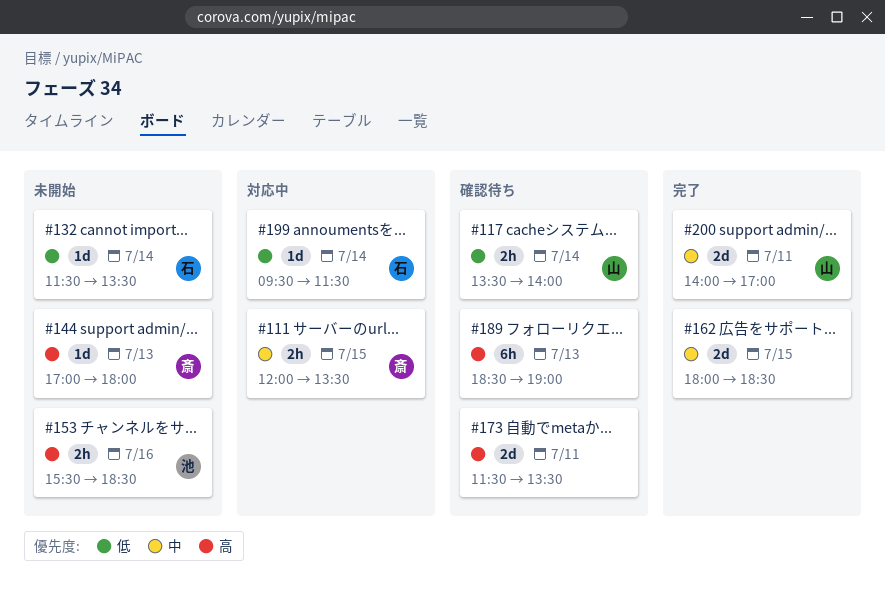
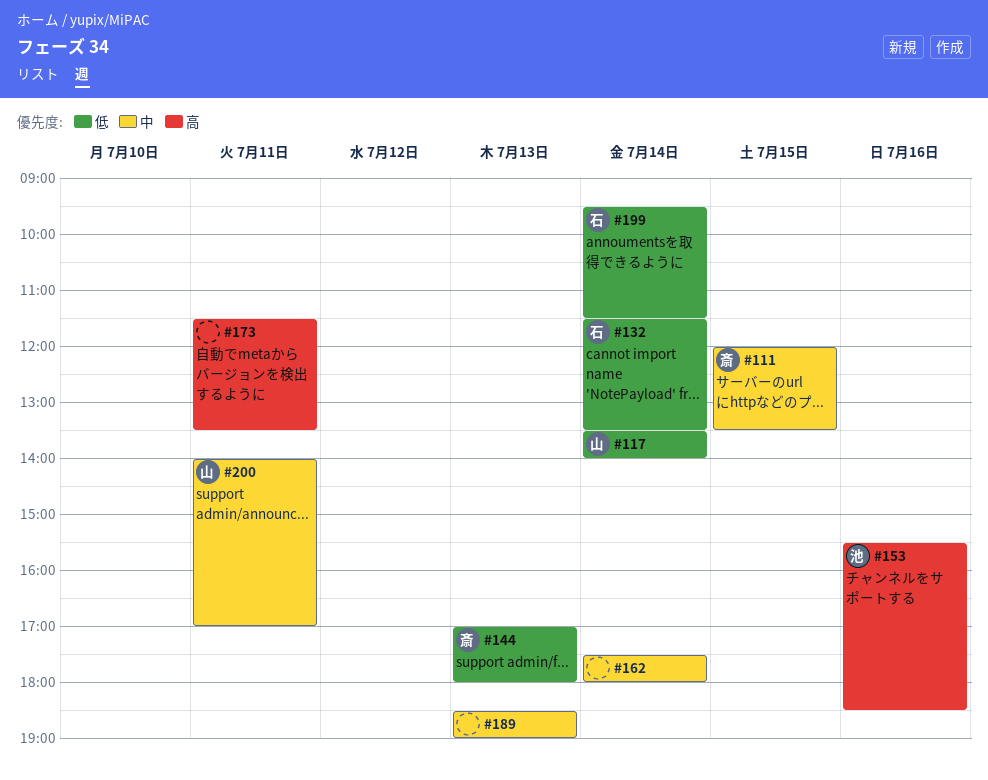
#144, priority: 高 -> 低
#162, day: Jul 15 -> Jul 14
#162, begins: 18:00 -> 17:30
#162, ends: 18:30 -> 18:00
#189, priority: 高 -> 中

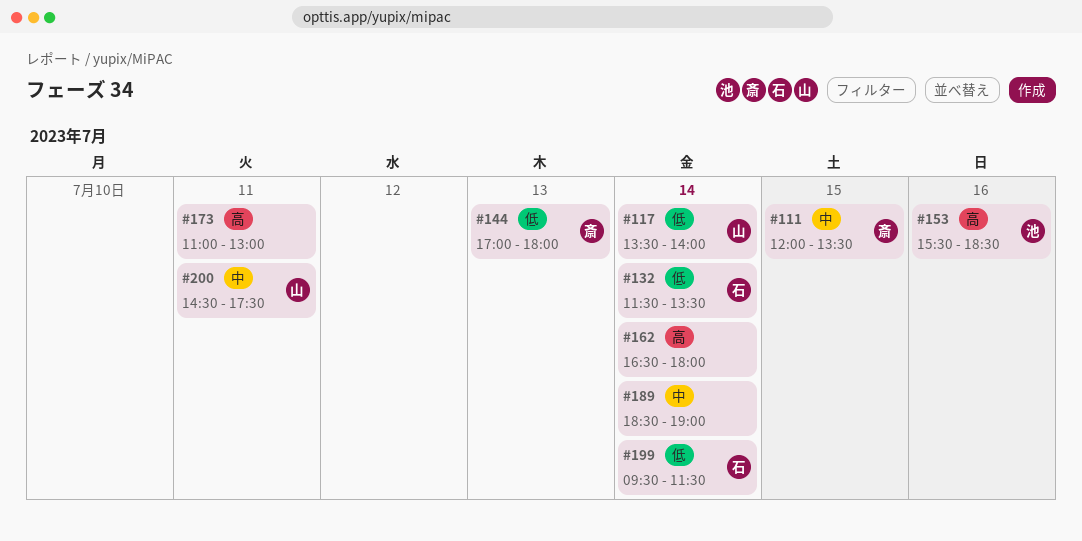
#162, priority: 中 -> 高
#162, begins: 17:30 -> 16:30
#173, begins: 11:30 -> 11:00
#173, ends: 13:30 -> 13:00
#189, day: Jul 13 -> Jul 14
#200, begins: 14:00 -> 14:30
#200, ends: 17:00 -> 17:30

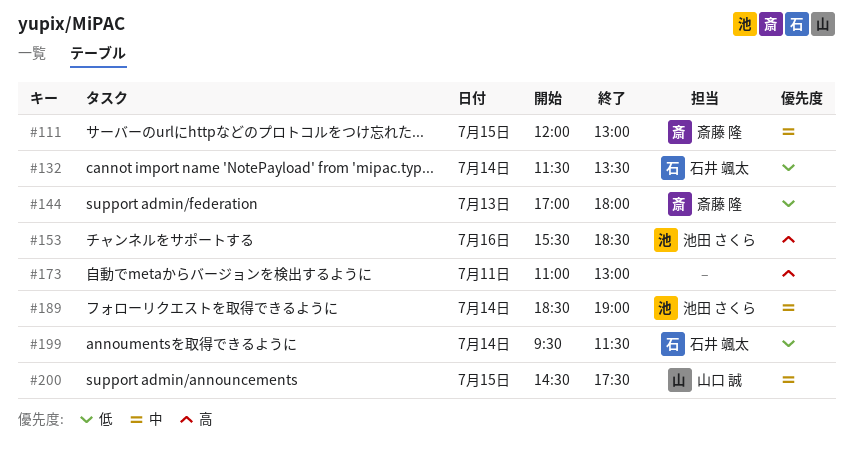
#111, ends: 13:30 -> 13:00
#117: present -> none
#162: present -> none
#189, owner: none -> 池田 さくら
#200, day: Jul 11 -> Jul 15

